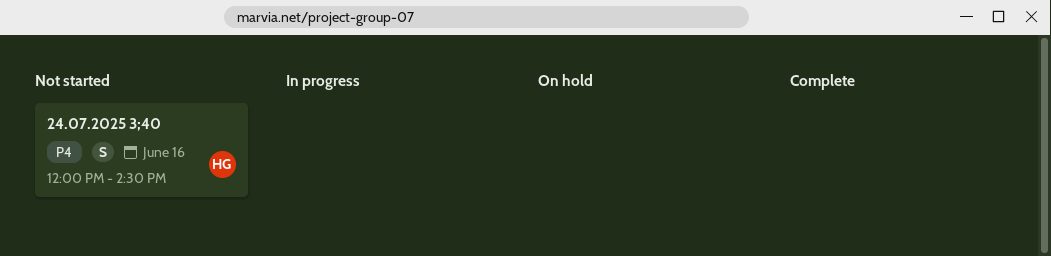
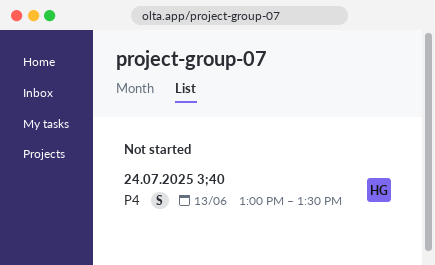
24.07.2025 3;40, day: Jun 16 -> Jun 13
24.07.2025 3;40, begins: 12:00 -> 13:00
24.07.2025 3;40, ends: 14:30 -> 13:30

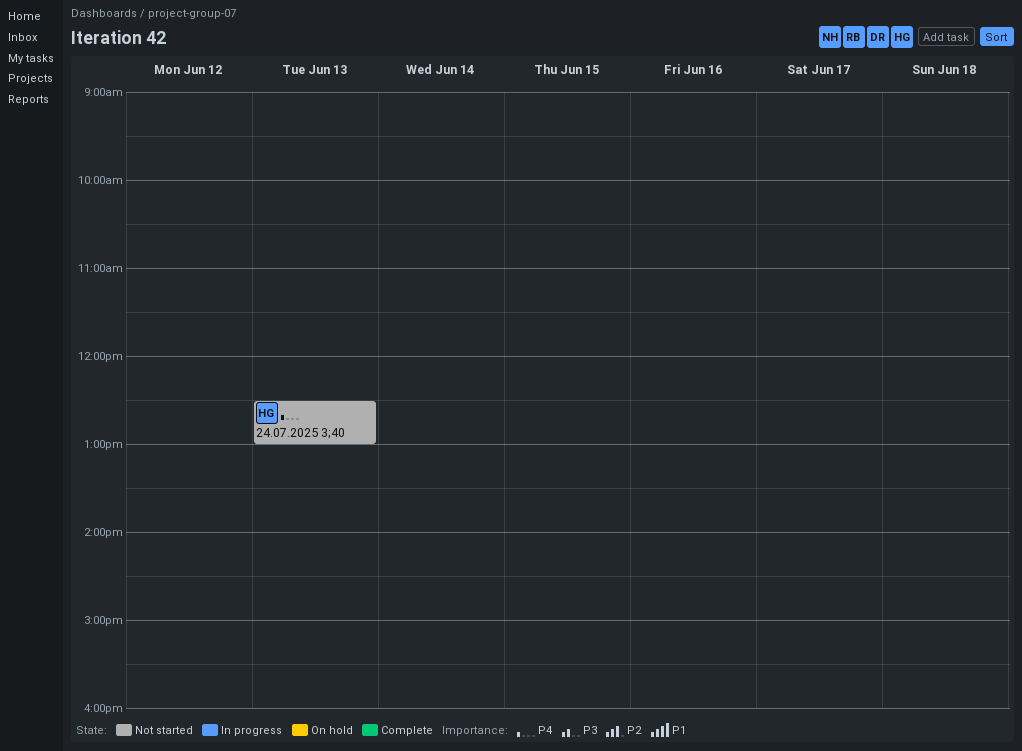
24.07.2025 3;40, begins: 13:00 -> 12:30
24.07.2025 3;40, ends: 13:30 -> 13:00

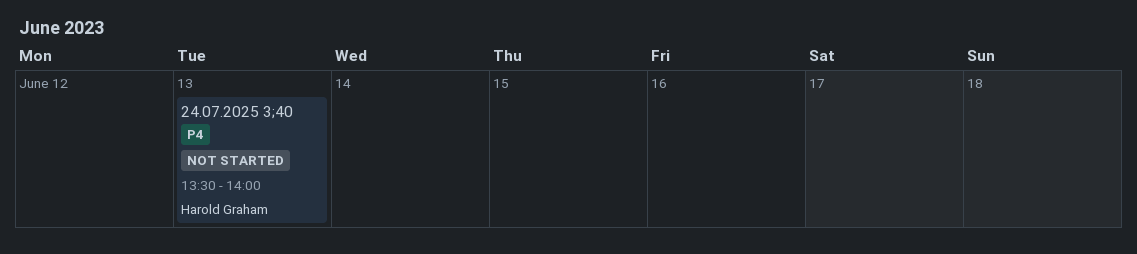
24.07.2025 3;40, begins: 12:30 -> 13:30
24.07.2025 3;40, ends: 13:00 -> 14:00

